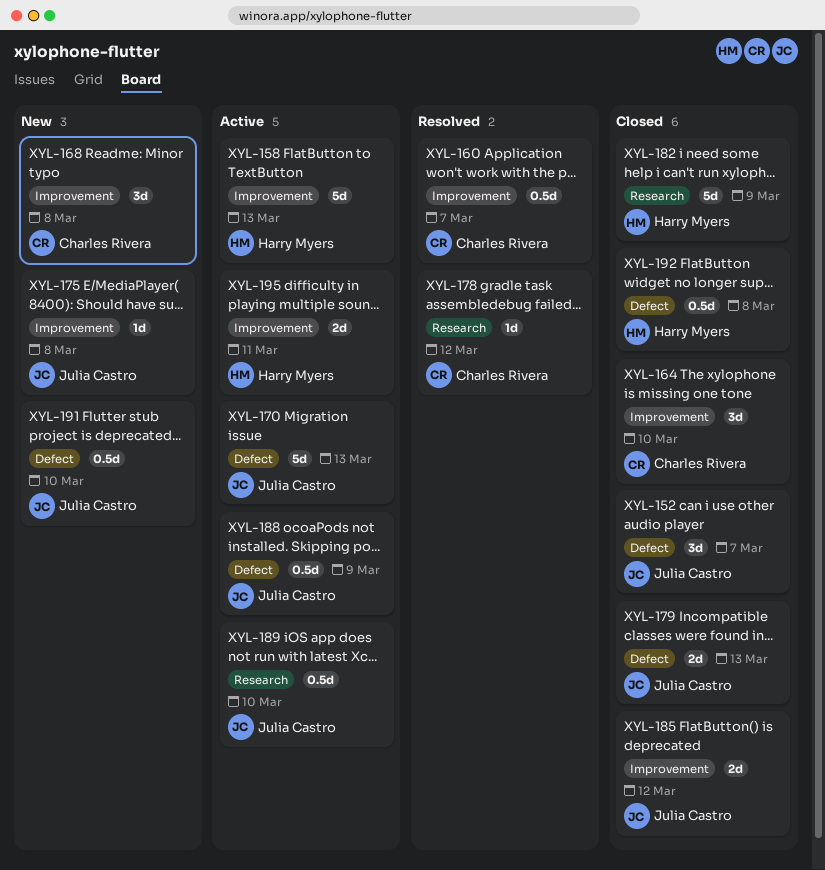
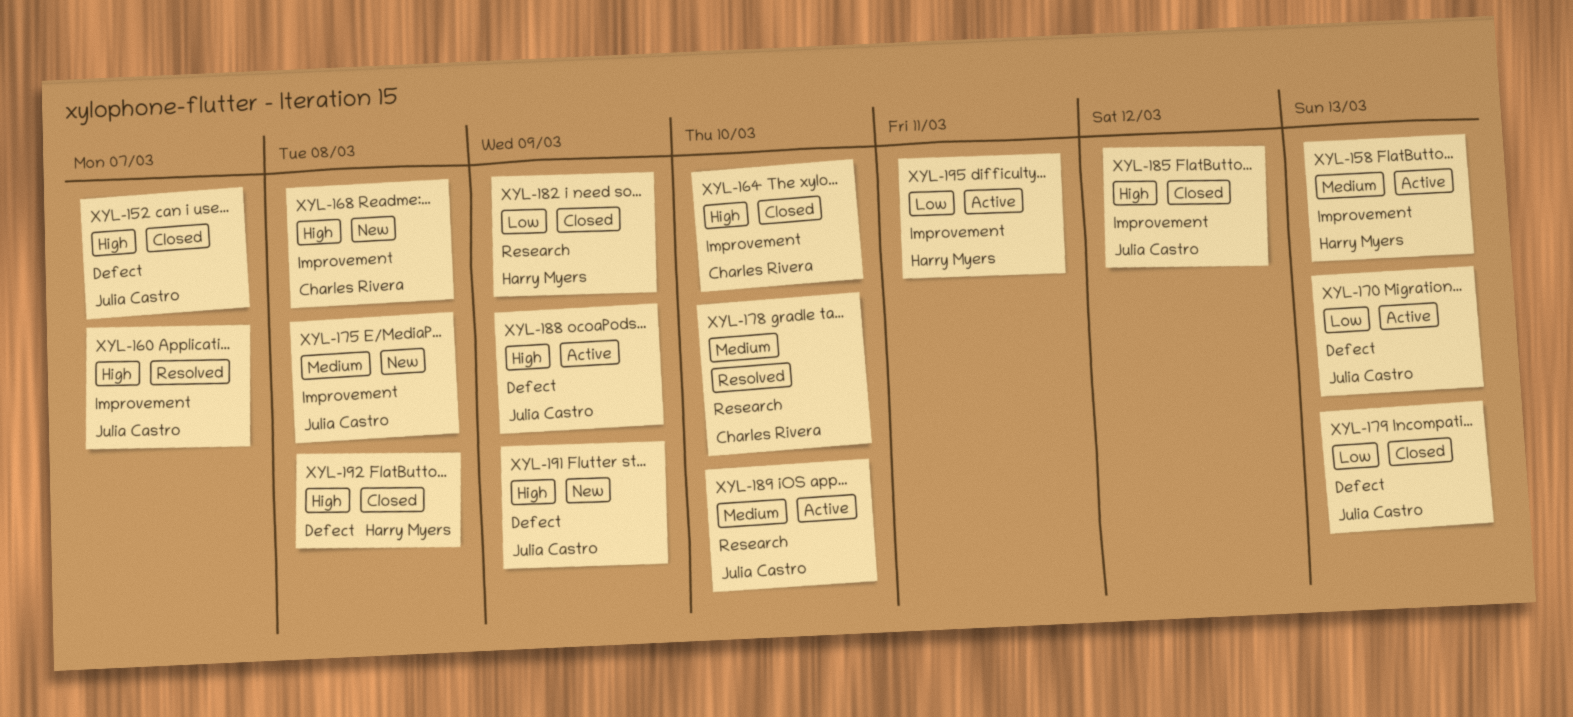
XYL-160, owner: Charles Rivera -> Julia Castro
XYL-178, due: Mar 12 -> Mar 10
XYL-191, due: Mar 10 -> Mar 9

